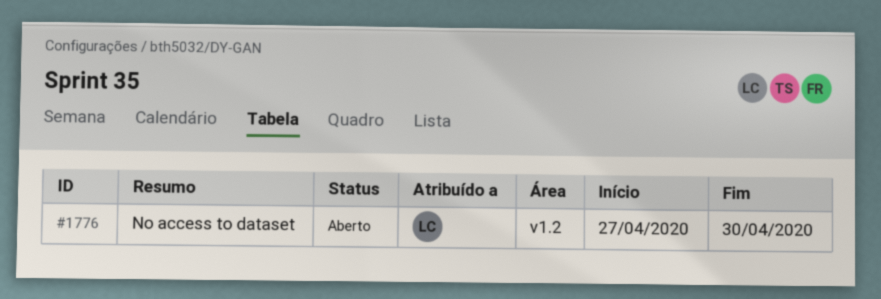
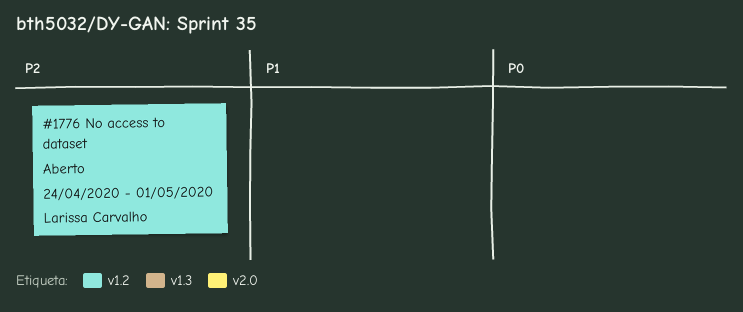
#1776, start: Apr 27 -> Apr 24
#1776, due: Apr 30 -> May 1

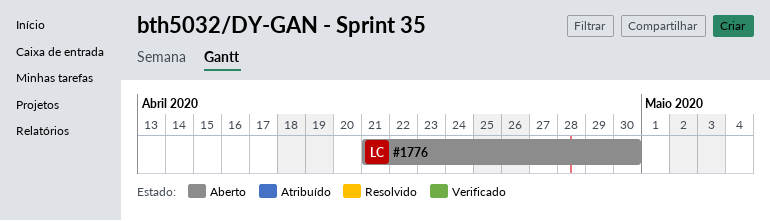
#1776, start: Apr 24 -> Apr 21
#1776, due: May 1 -> Apr 30

